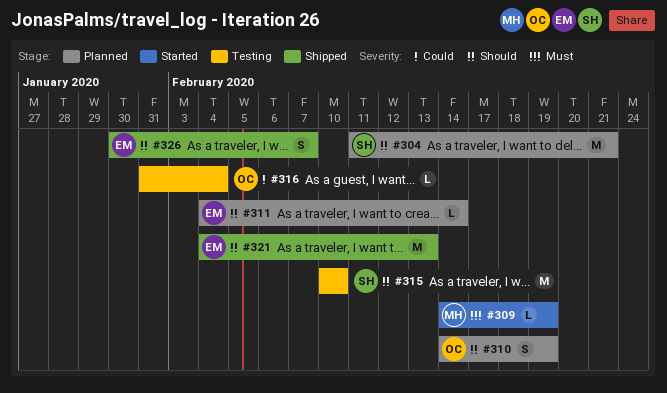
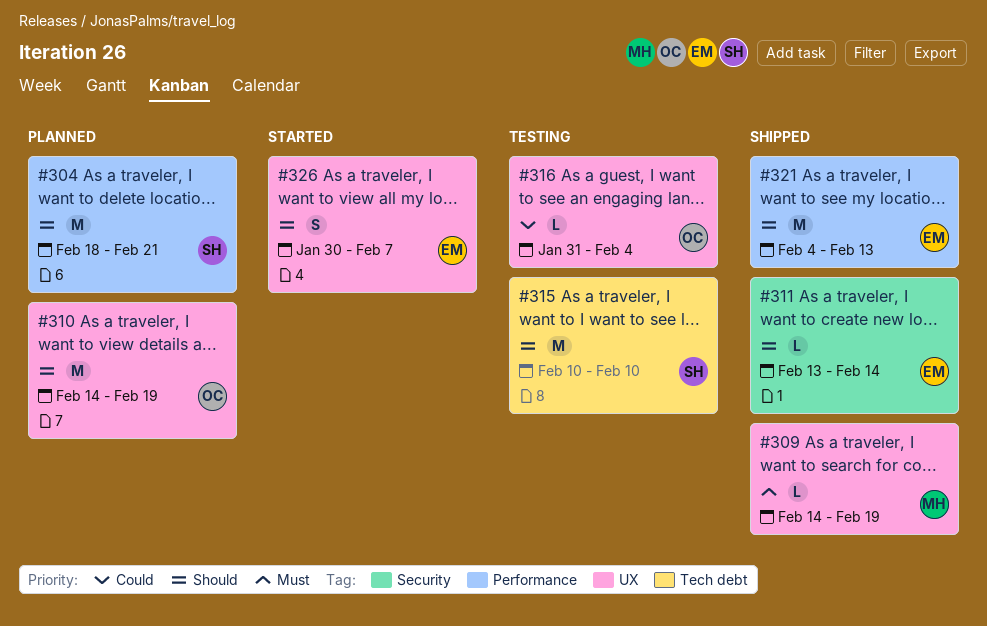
#304, start: Feb 11 -> Feb 18
#309, status: Started -> Shipped
#310, estimate: S -> M
#311, status: Planned -> Shipped
#311, start: Feb 4 -> Feb 13
#326, status: Shipped -> Started

